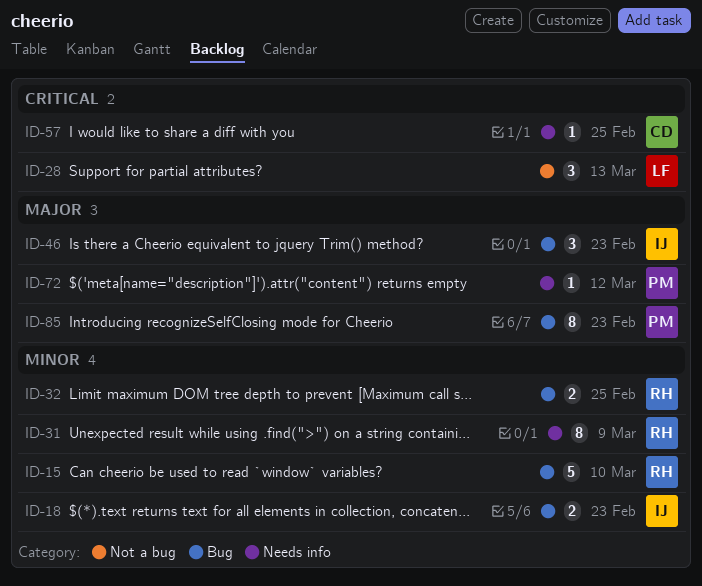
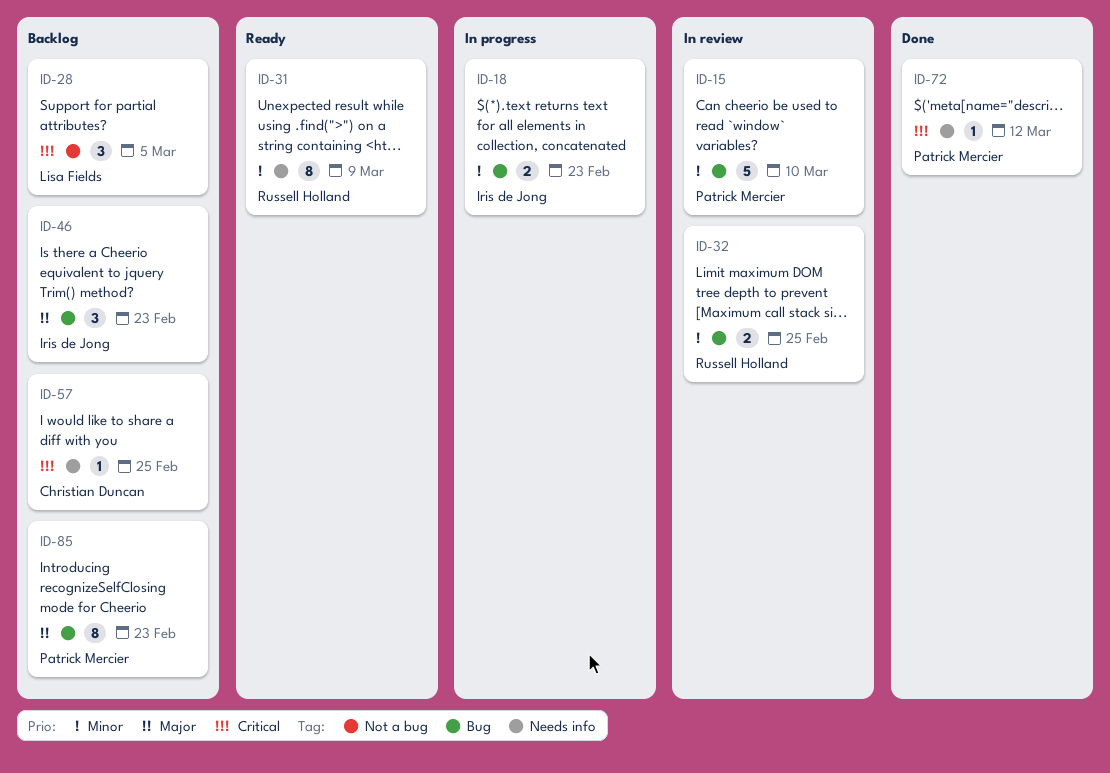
ID-15, owner: Russell Holland -> Patrick Mercier
ID-28, due: Mar 13 -> Mar 5
ID-72, priority: Major -> Critical

